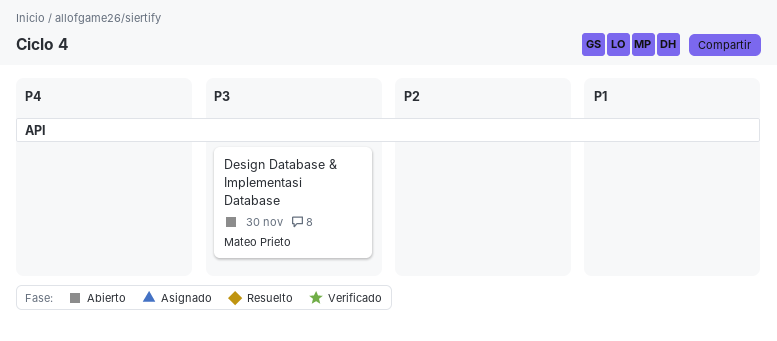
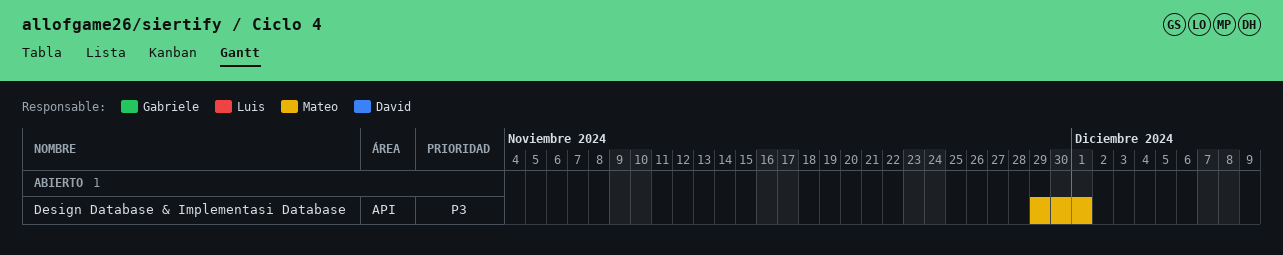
Design Database & Implementasi Database, due: Nov 30 -> Dec 1

